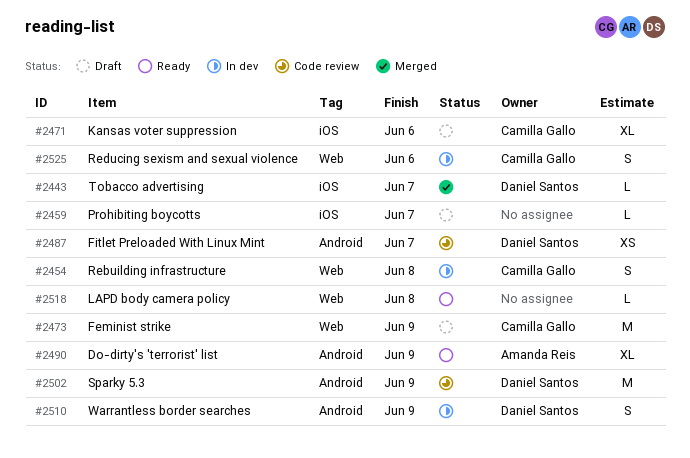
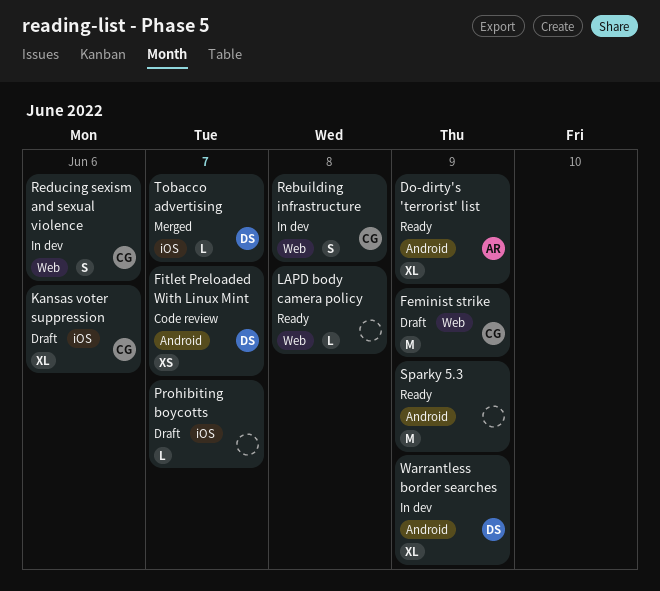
Sparky 5.3, status: Code review -> Ready
Sparky 5.3, owner: Daniel Santos -> none
Warrantless border searches, estimate: S -> XL

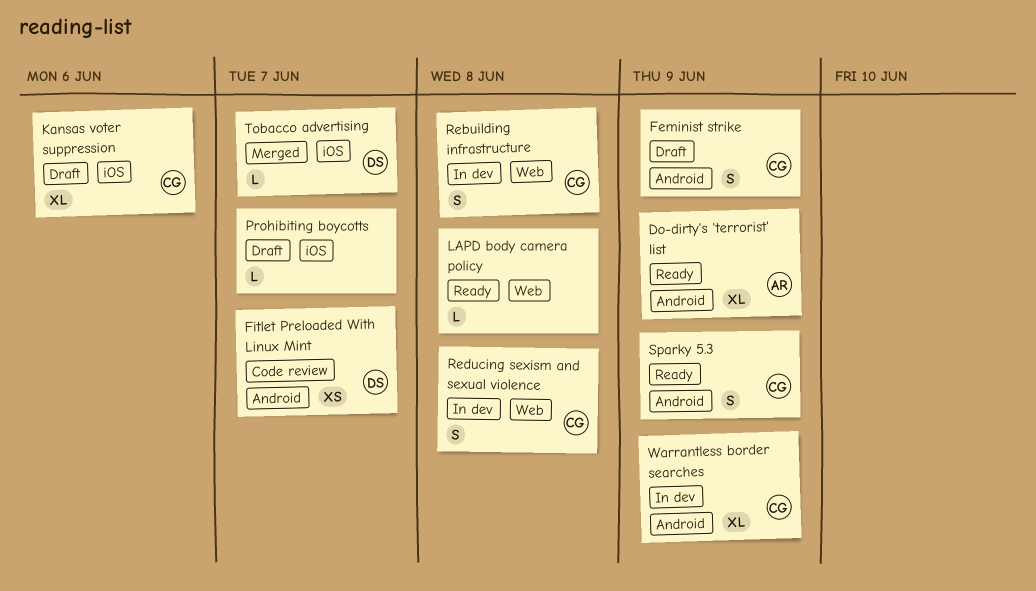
Feminist strike, label: Web -> Android
Feminist strike, estimate: M -> S
Reducing sexism and sexual violence, due: Jun 6 -> Jun 8
Sparky 5.3, owner: none -> CG
Sparky 5.3, estimate: M -> S
Warrantless border searches, owner: DS -> CG

